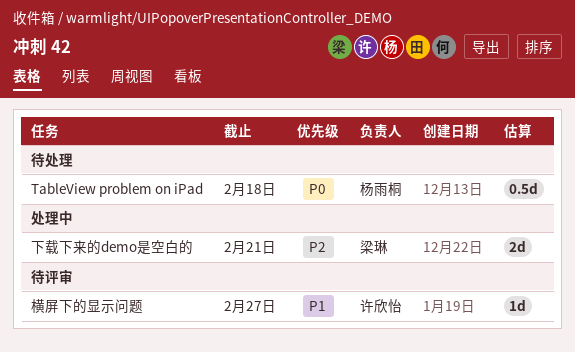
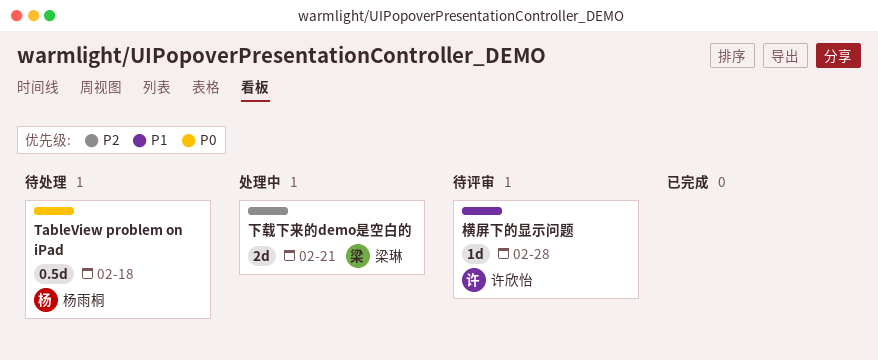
横屏下的显示问题, due: Feb 27 -> Feb 28

